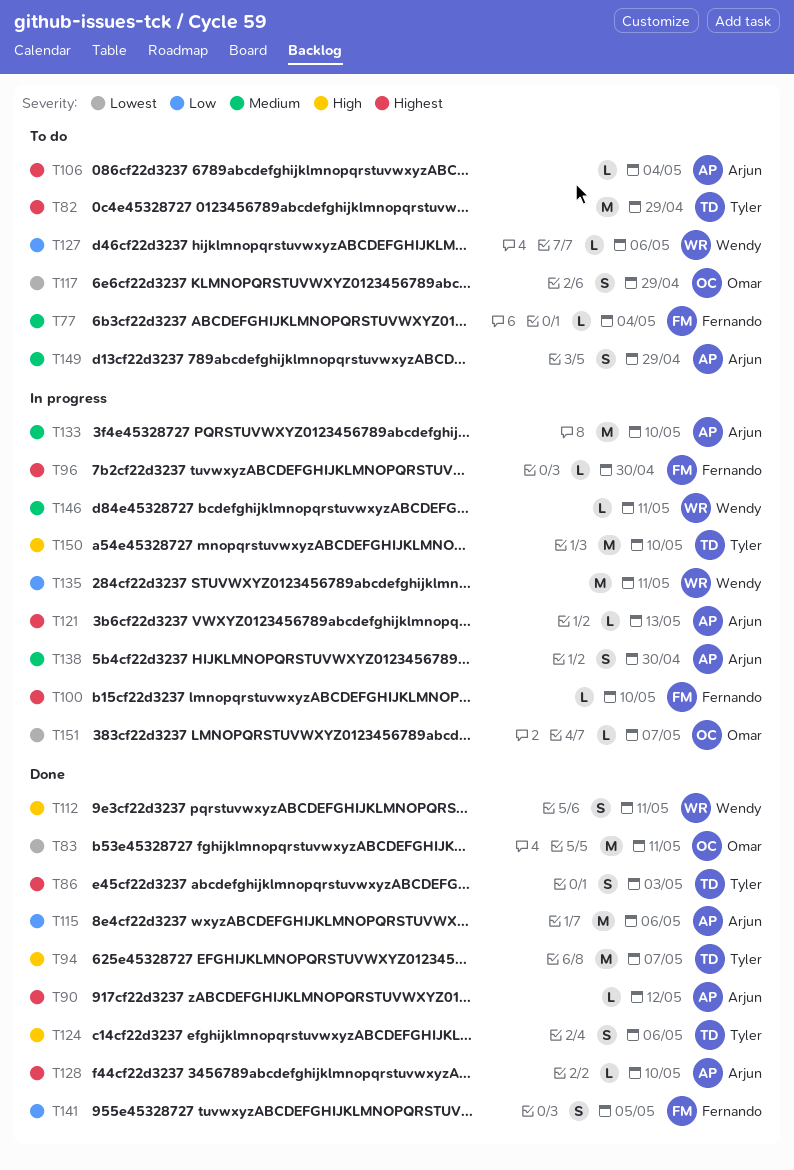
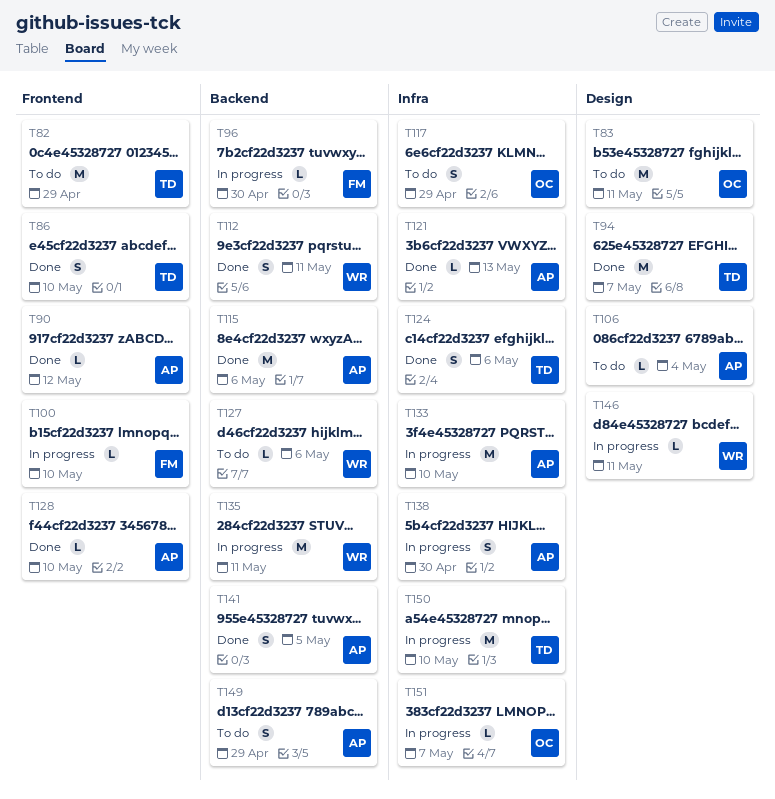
T77: present -> none
T83, status: Done -> To do
T86, due: May 3 -> May 10
T121, status: In progress -> Done
T141, owner: Fernando -> Arjun

